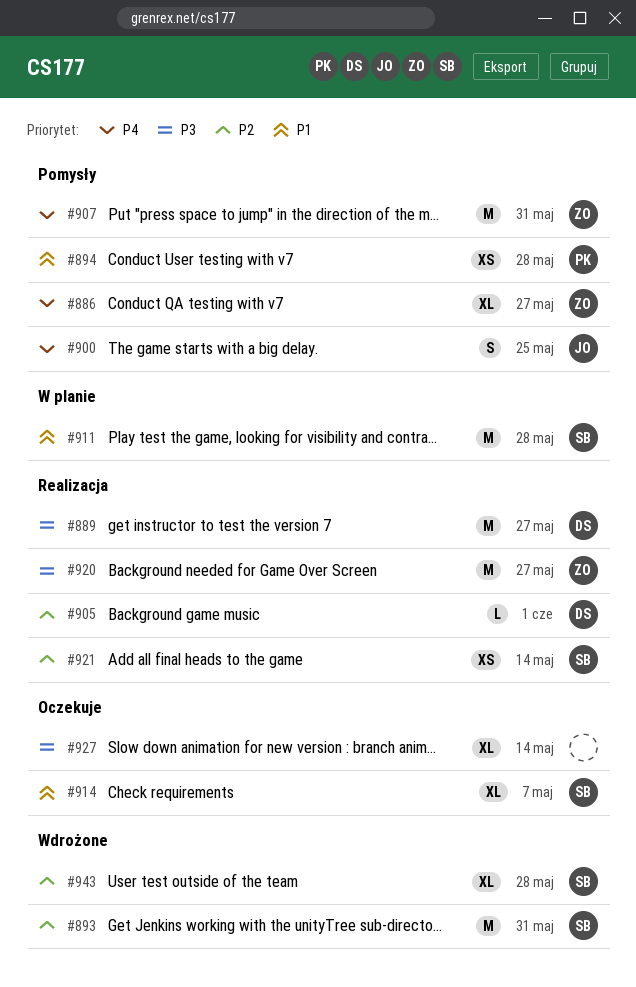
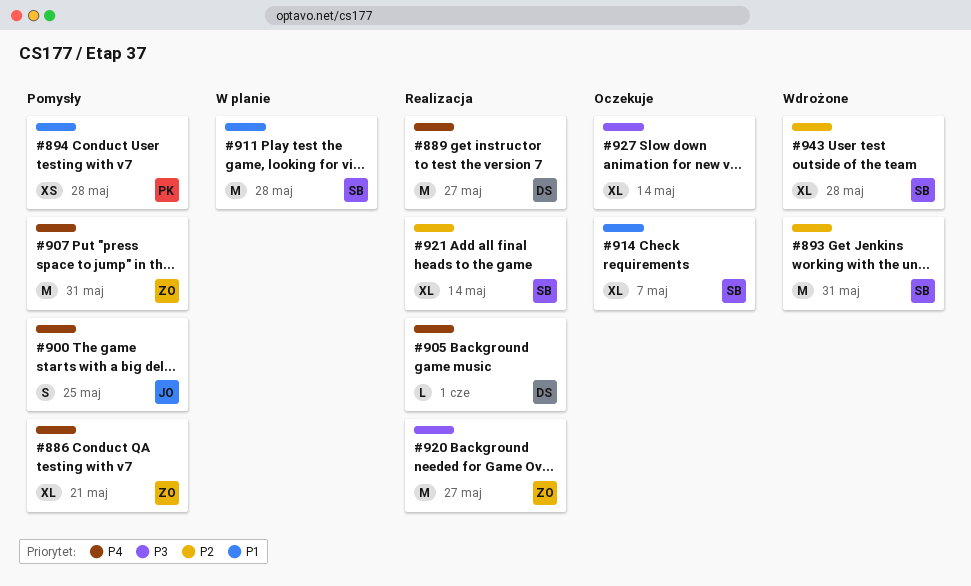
#886, due: May 27 -> May 21
#889, priority: P3 -> P4
#905, priority: P2 -> P4
#921, estimate: XS -> XL

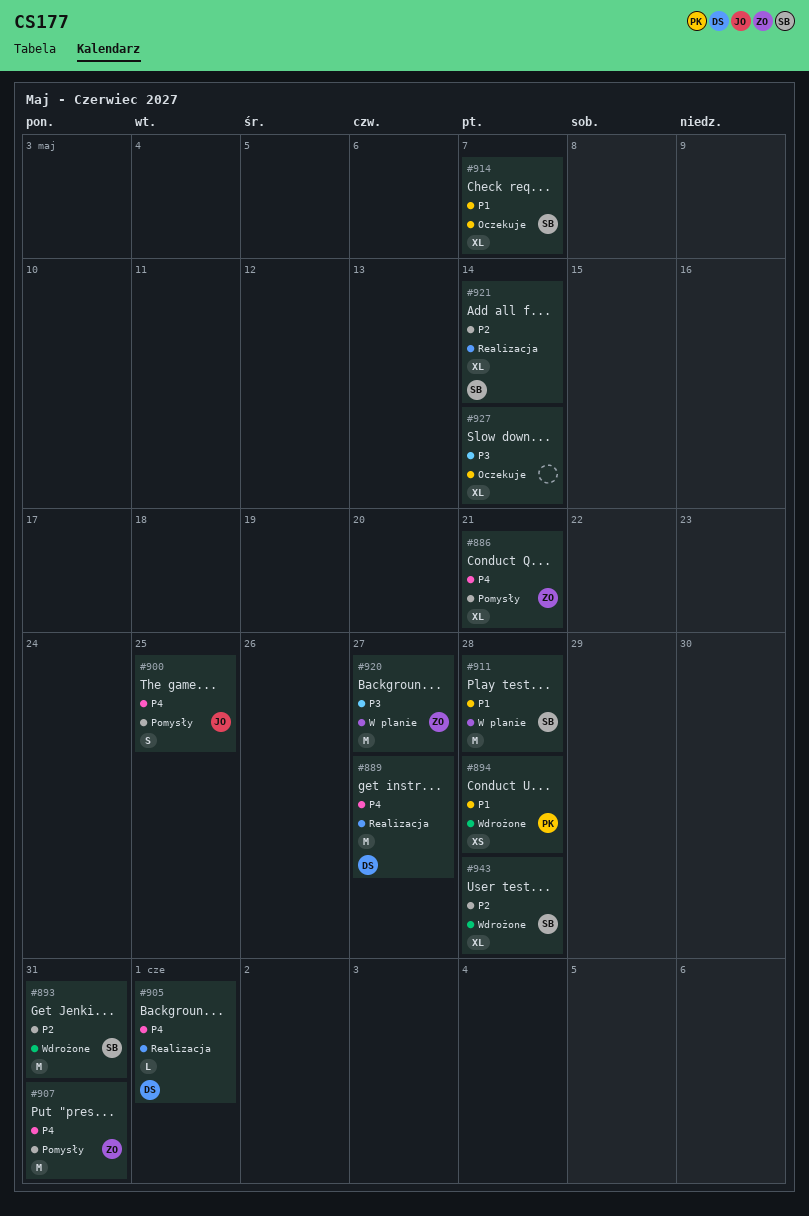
#894, status: Pomysły -> Wdrożone
#920, status: Realizacja -> W planie

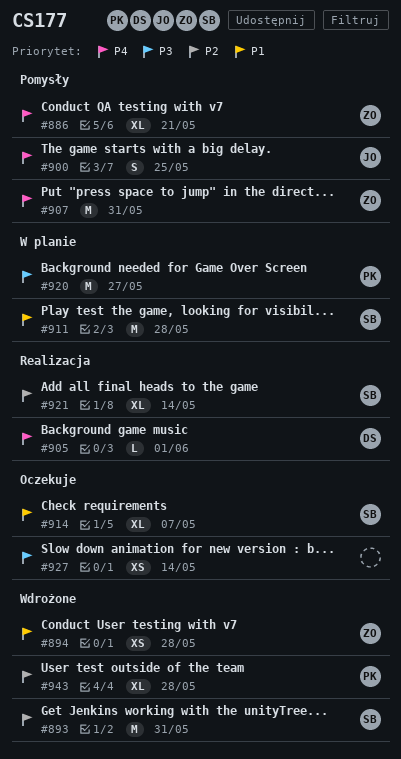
#889: present -> none
#894, owner: PK -> ZO
#920, owner: ZO -> PK
#927, estimate: XL -> XS
#943, owner: SB -> PK

